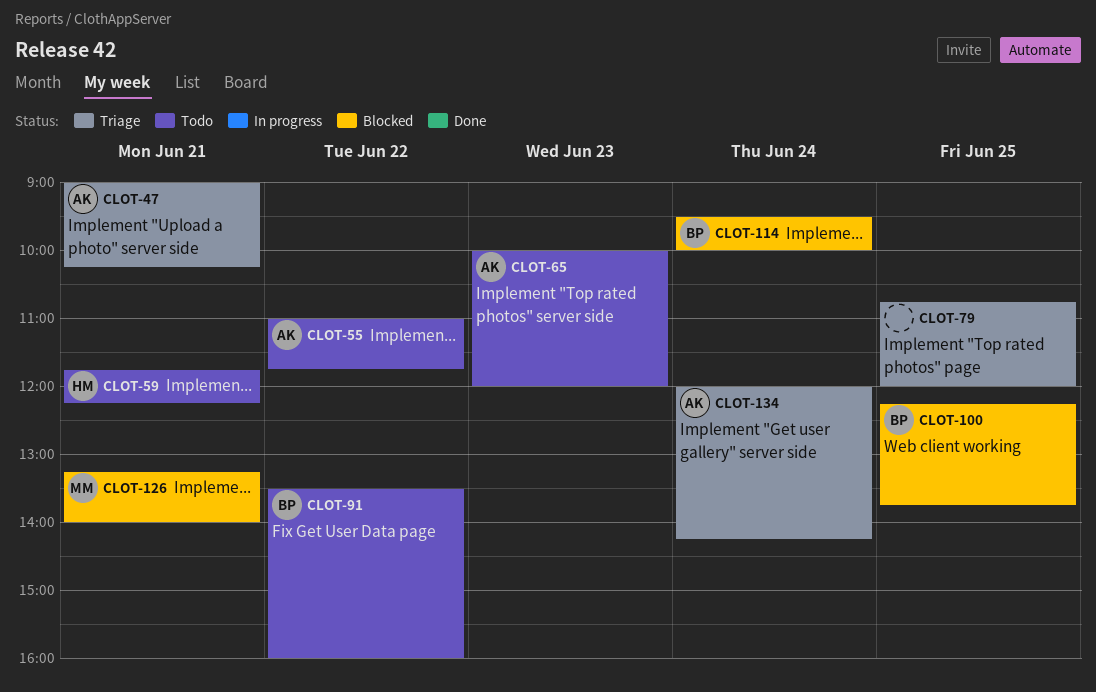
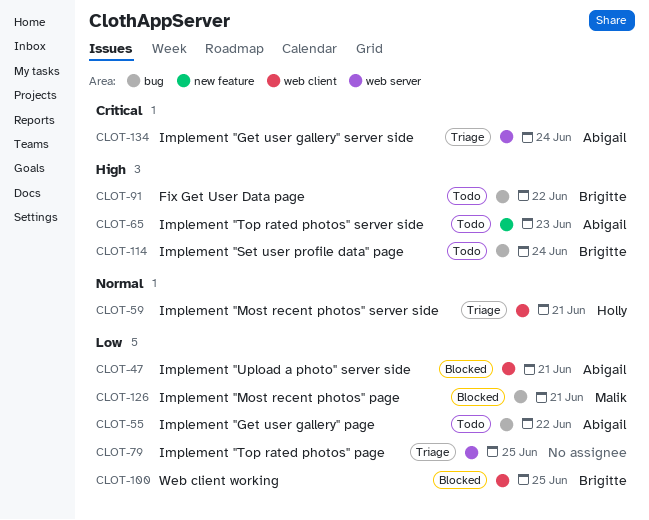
CLOT-47, status: Triage -> Blocked
CLOT-59, status: Todo -> Triage
CLOT-114, status: Blocked -> Todo

